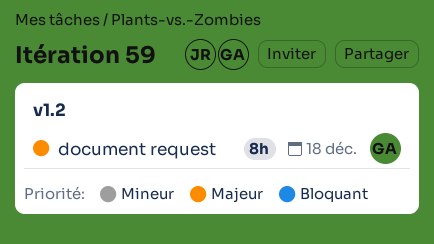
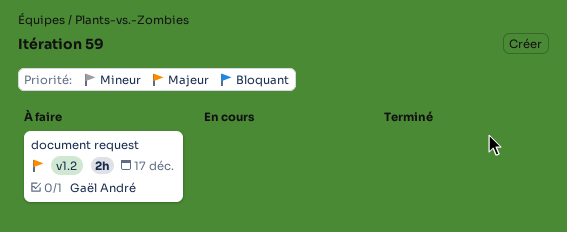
document request, estimate: 8h -> 2h
document request, due: Dec 18 -> Dec 17

